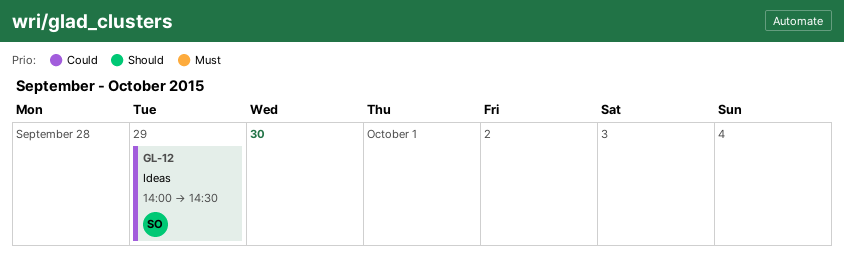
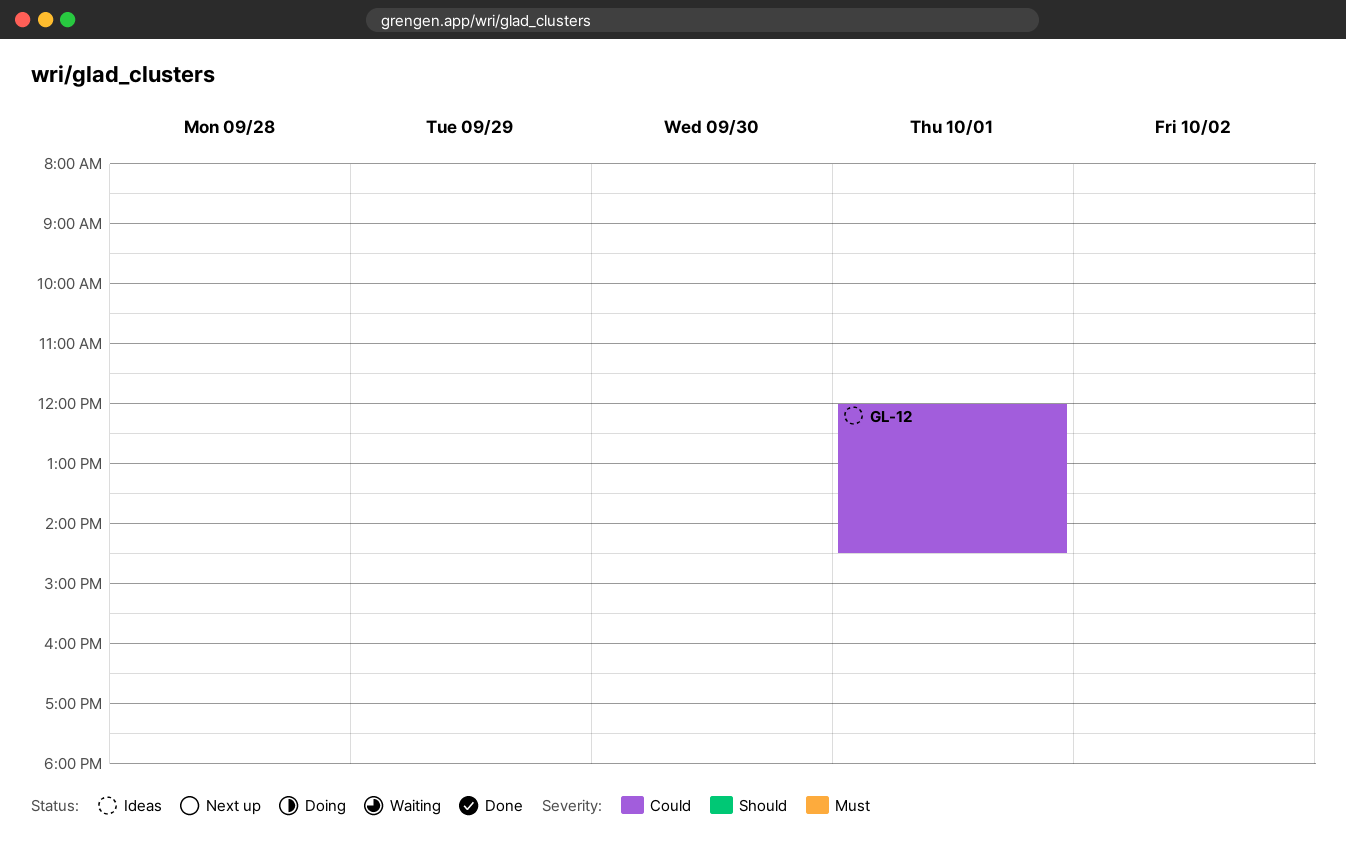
GL-12, day: Sep 29 -> Oct 1
GL-12, begins: 14:00 -> 12:00

